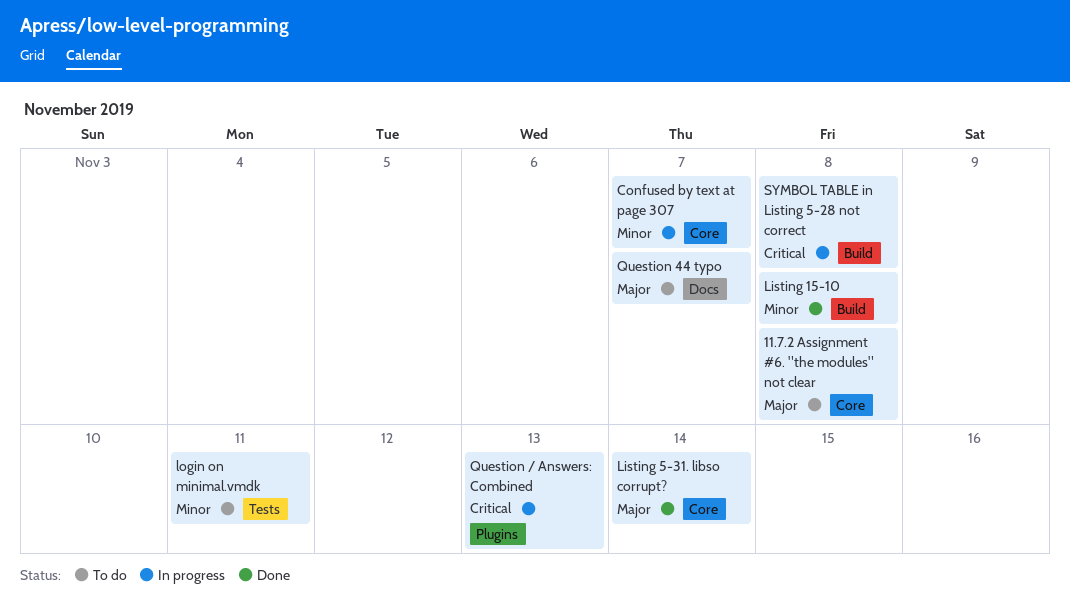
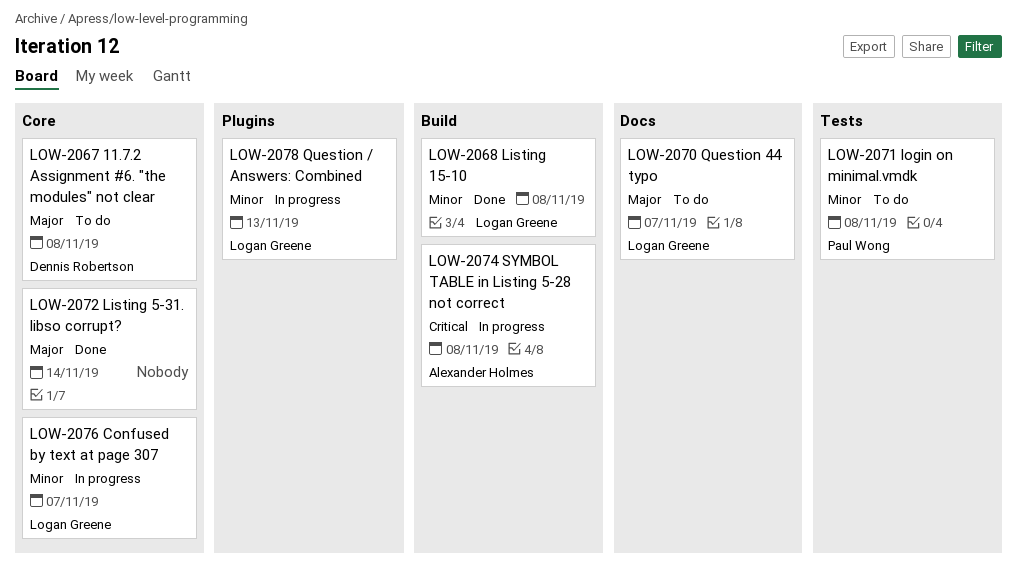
login on minimal.vmdk, due: Nov 11 -> Nov 8
Question / Answers: Combined, priority: Critical -> Minor

